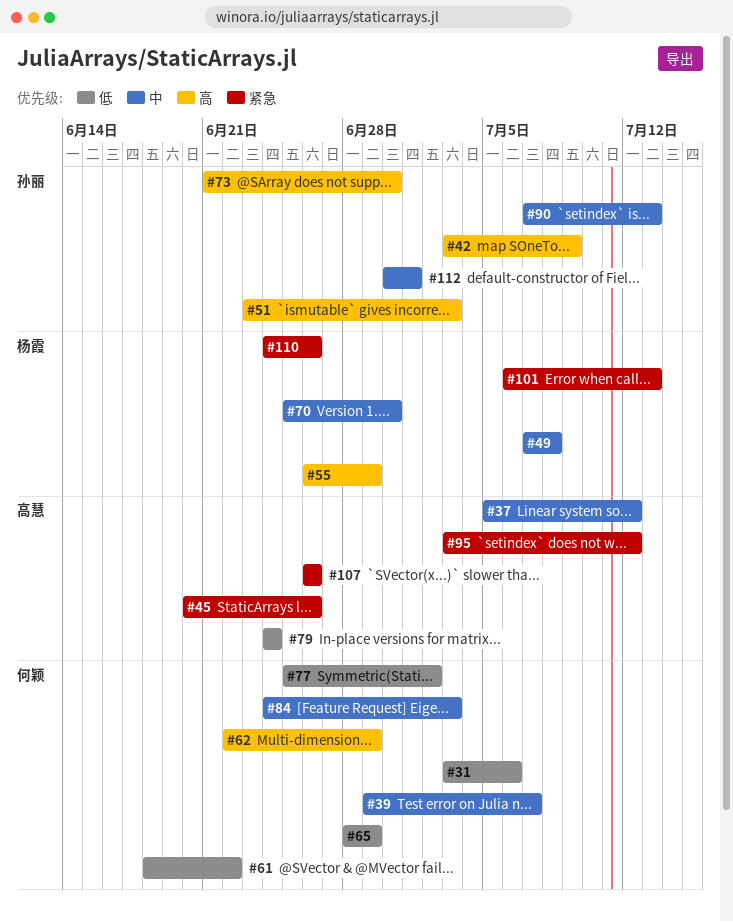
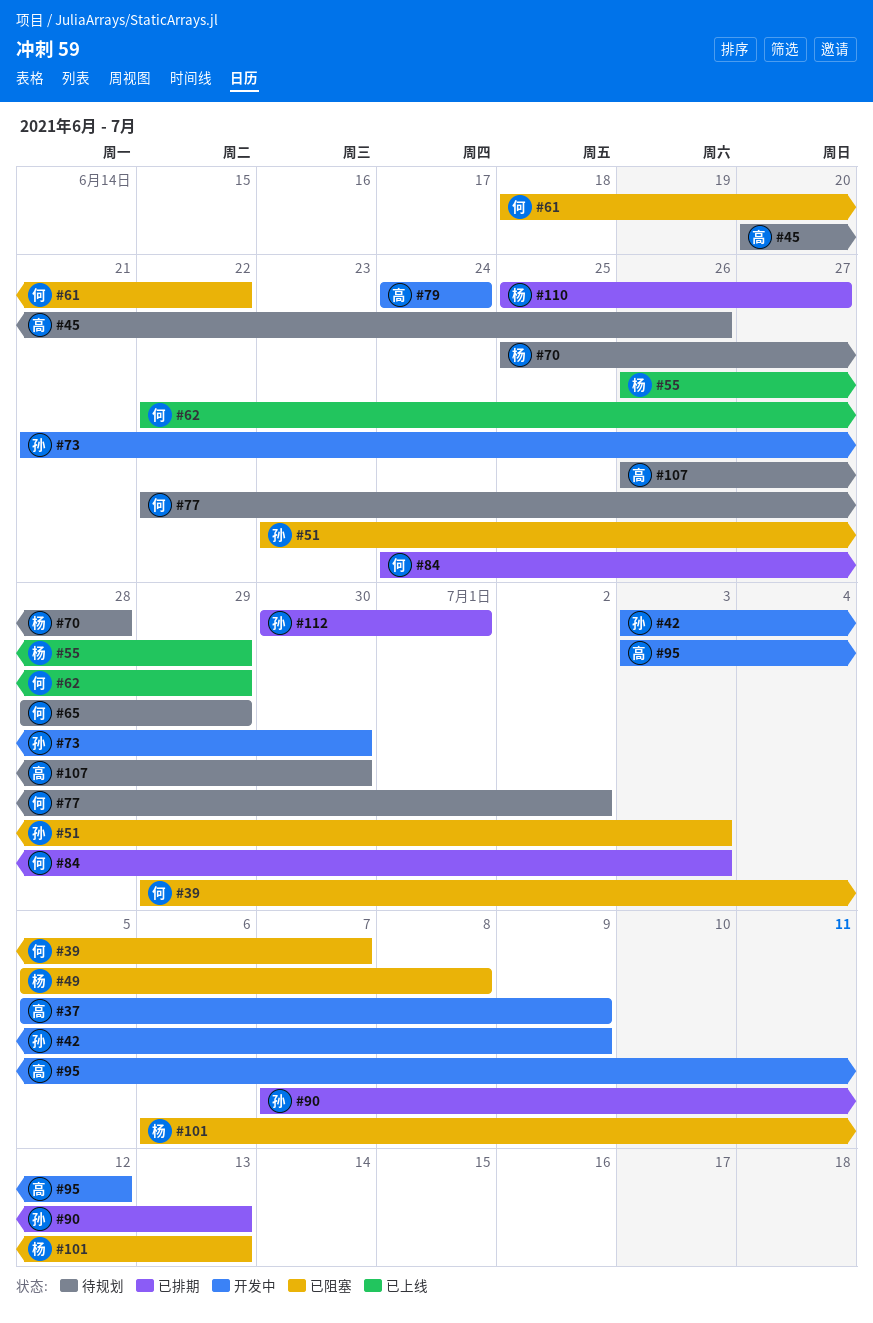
#31: present -> none
#37, due: Jul 12 -> Jul 9
#49, start: Jul 7 -> Jul 5
#70, due: Jun 30 -> Jun 28
#77, start: Jun 25 -> Jun 22
#107, due: Jun 26 -> Jun 30
#110, start: Jun 24 -> Jun 25
#110, due: Jun 26 -> Jun 27

